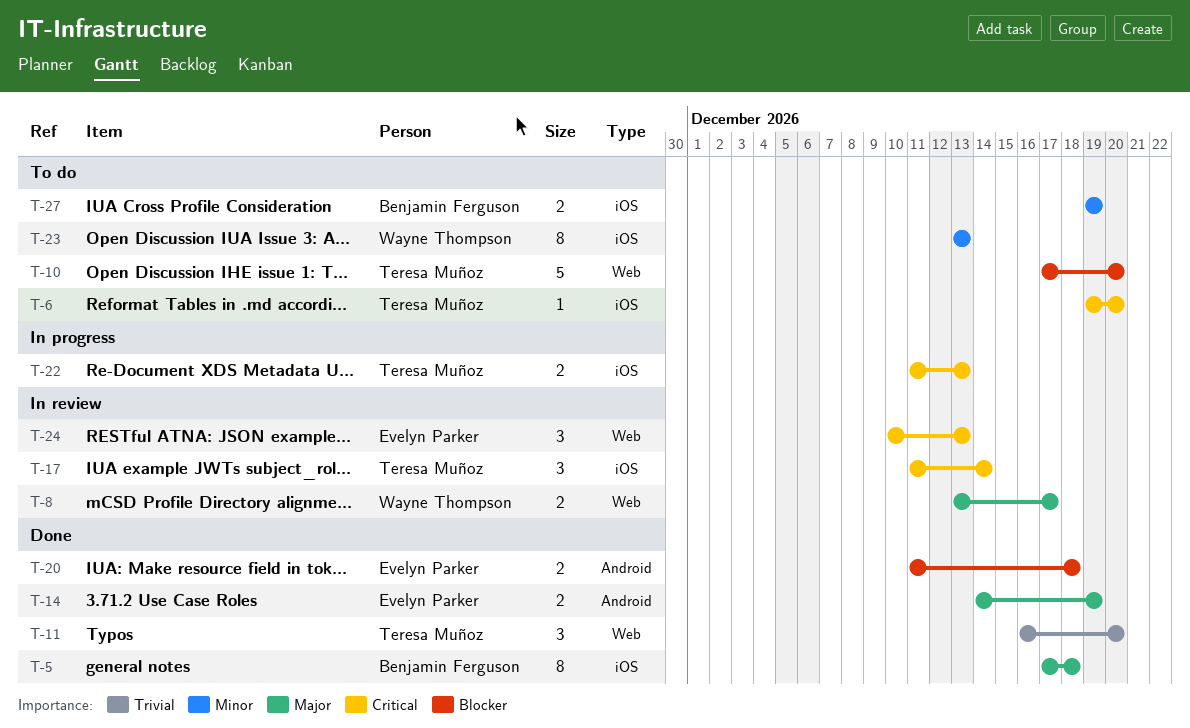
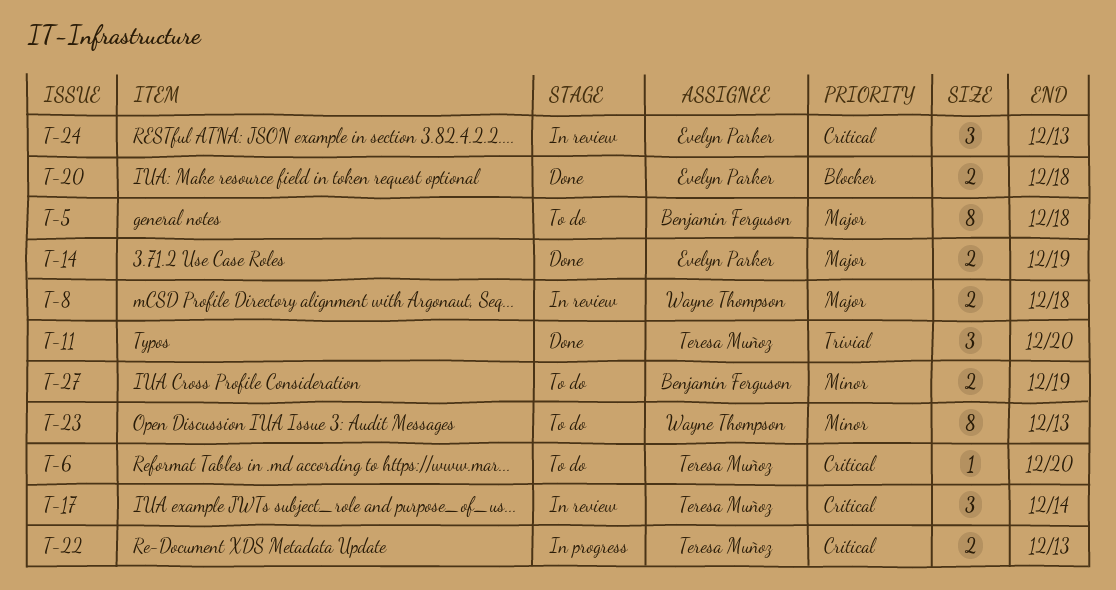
T-5, status: Done -> To do
T-8, due: Dec 17 -> Dec 18
T-10: present -> none

